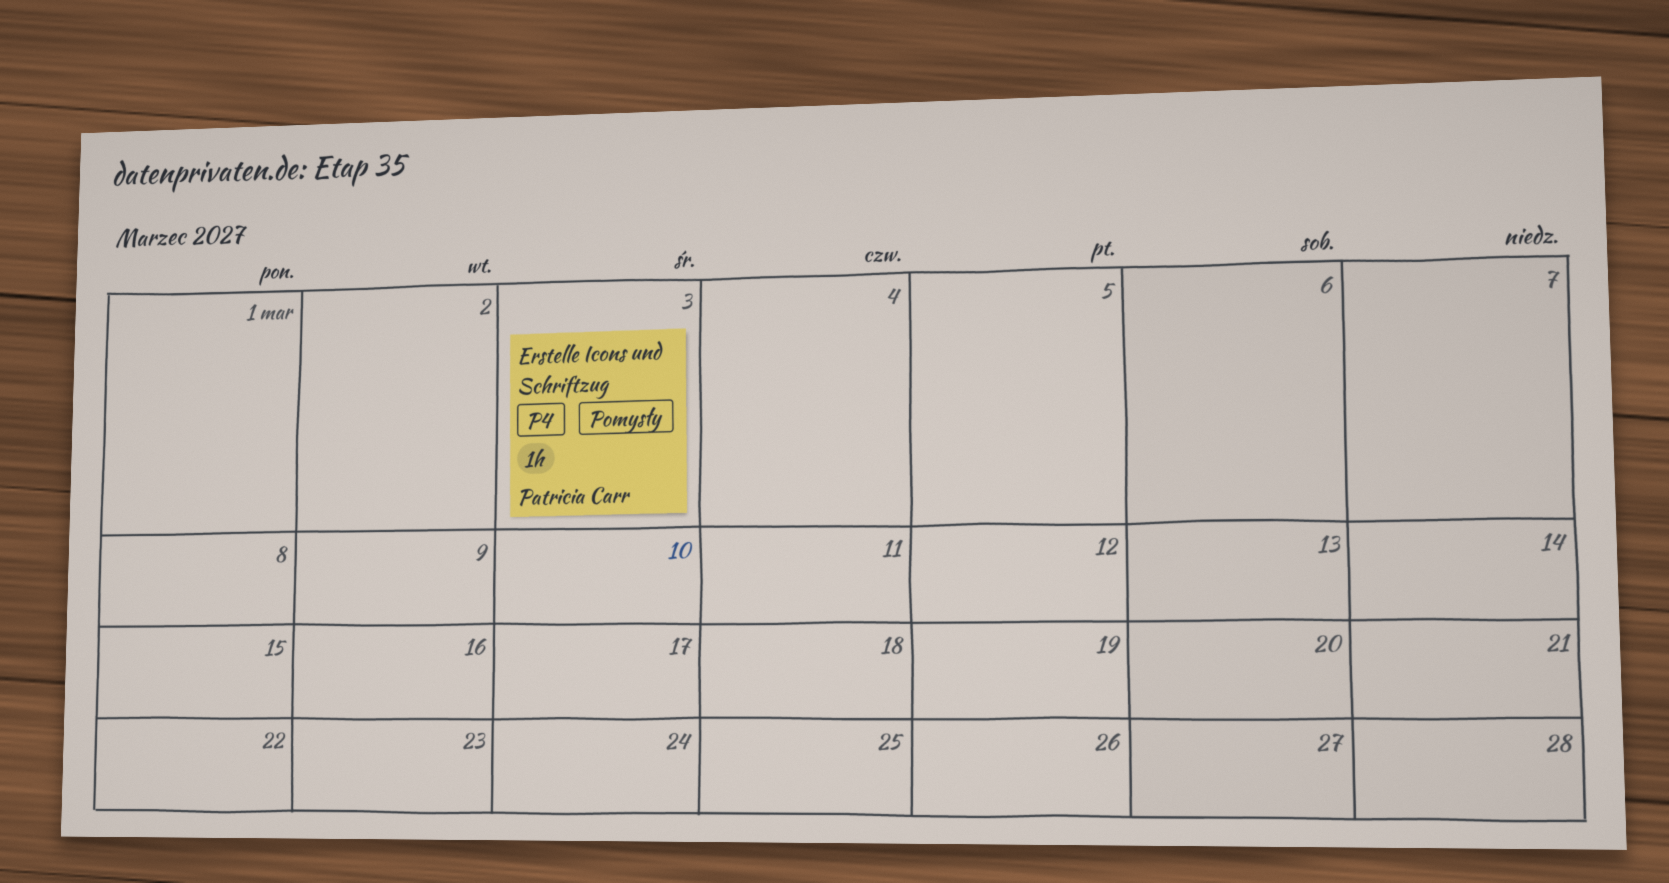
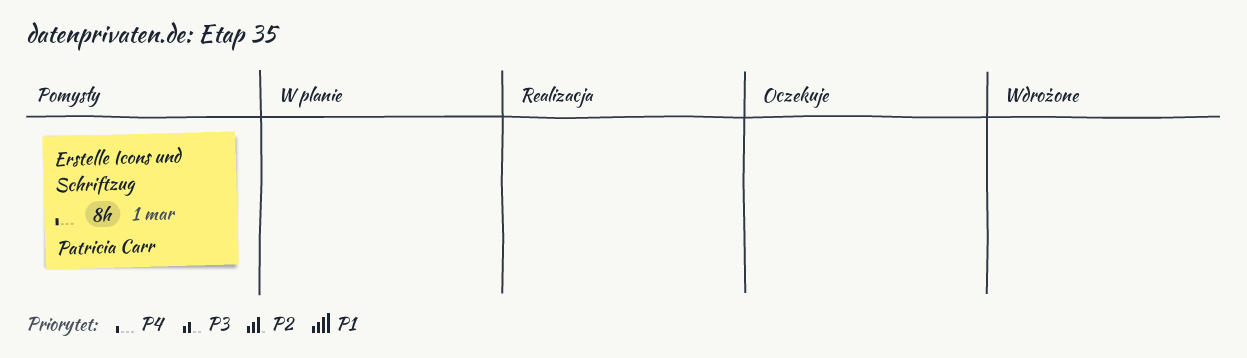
Erstelle Icons und Schriftzug, estimate: 1h -> 8h
Erstelle Icons und Schriftzug, due: Mar 3 -> Mar 1

